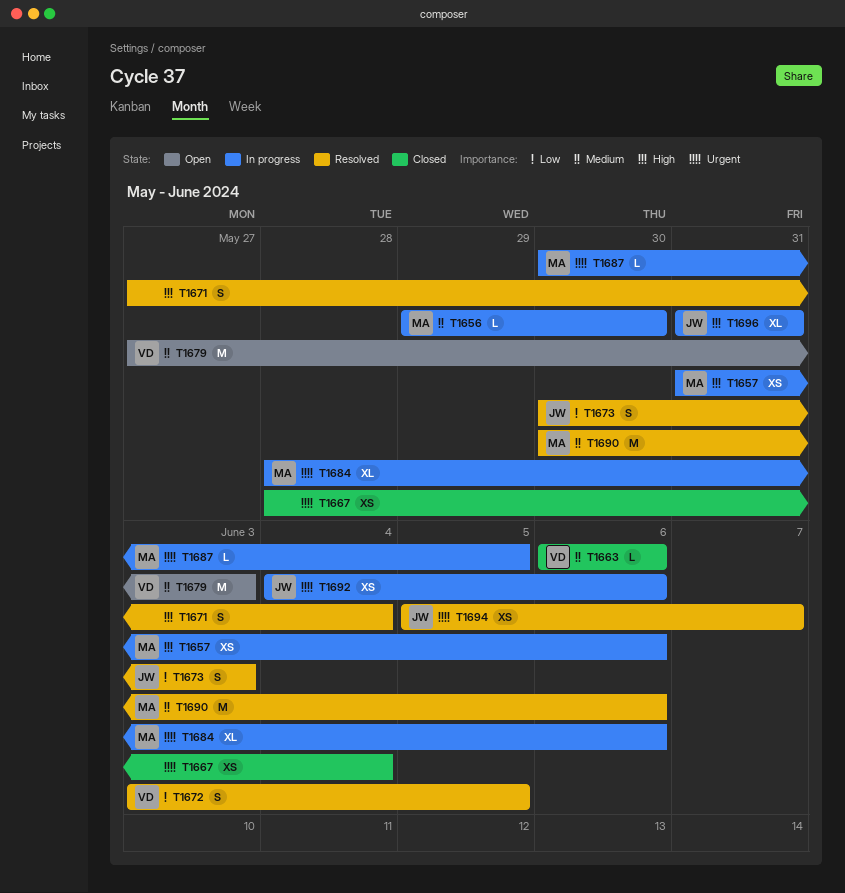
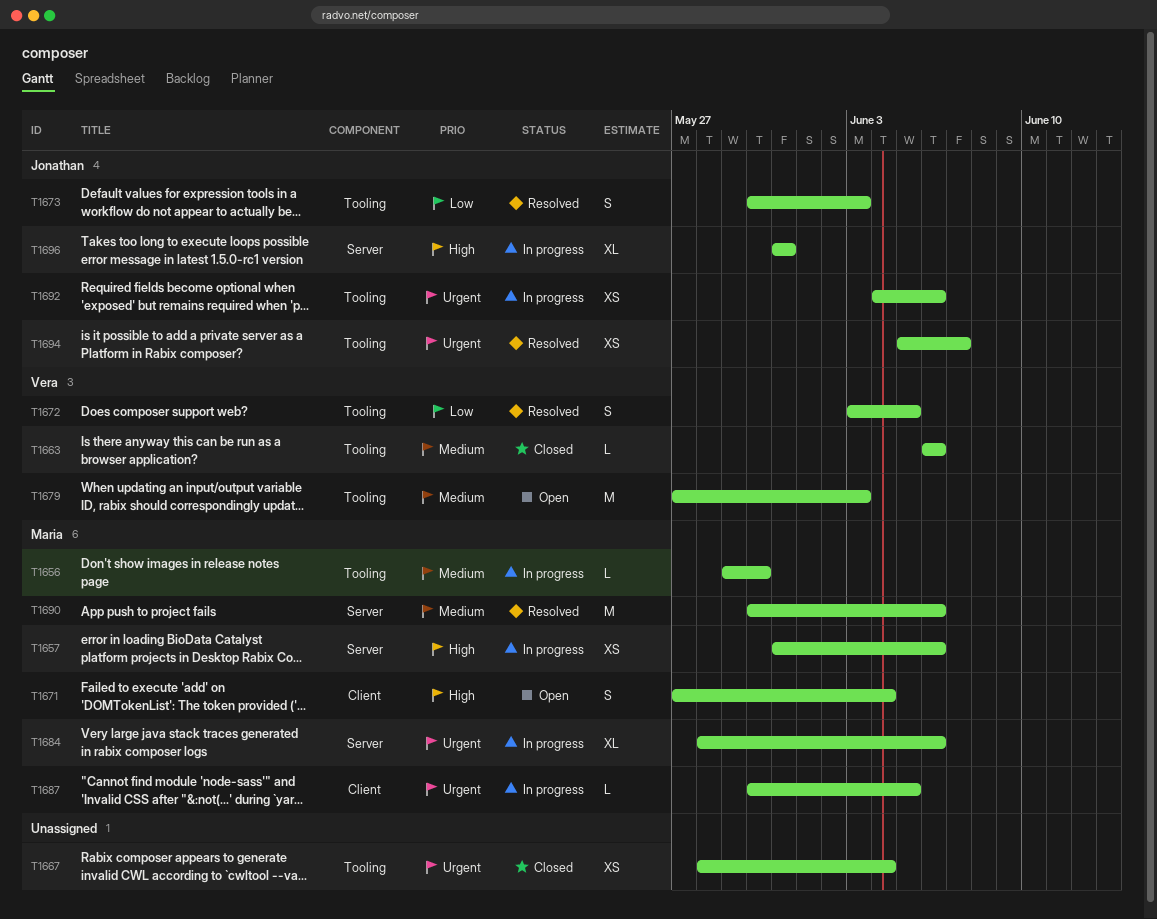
T1671, status: Resolved -> Open
T1671, owner: none -> Maria

